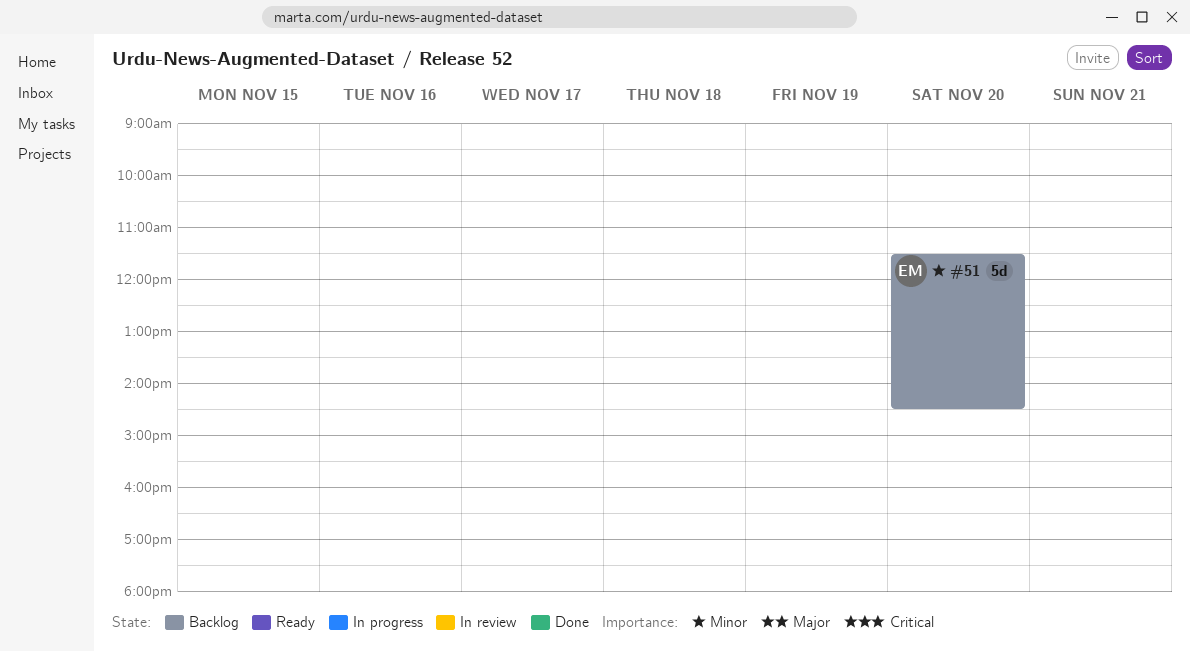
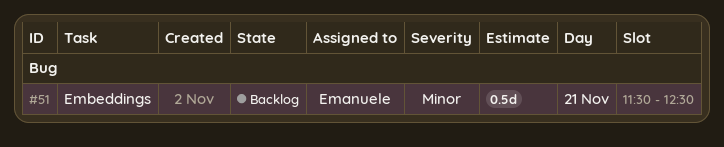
#51, estimate: 5d -> 0.5d
#51, day: Nov 20 -> Nov 21
#51, ends: 14:30 -> 12:30

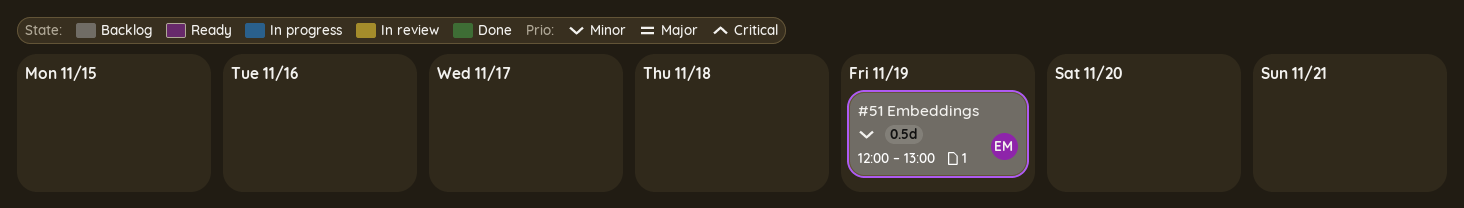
#51, day: Nov 21 -> Nov 19
#51, begins: 11:30 -> 12:00
#51, ends: 12:30 -> 13:00

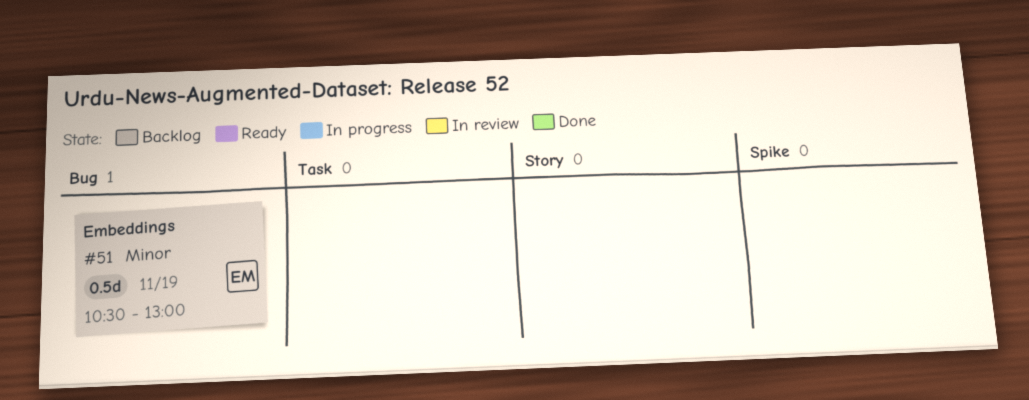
#51, begins: 12:00 -> 10:30

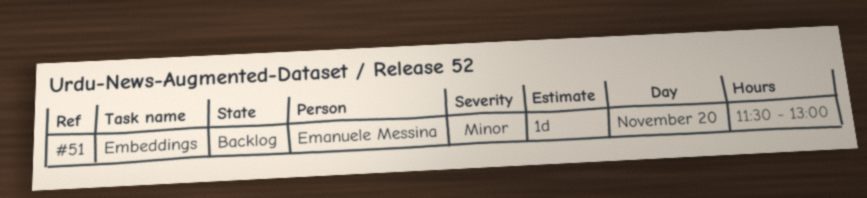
#51, estimate: 0.5d -> 1d
#51, day: Nov 19 -> Nov 20
#51, begins: 10:30 -> 11:30

